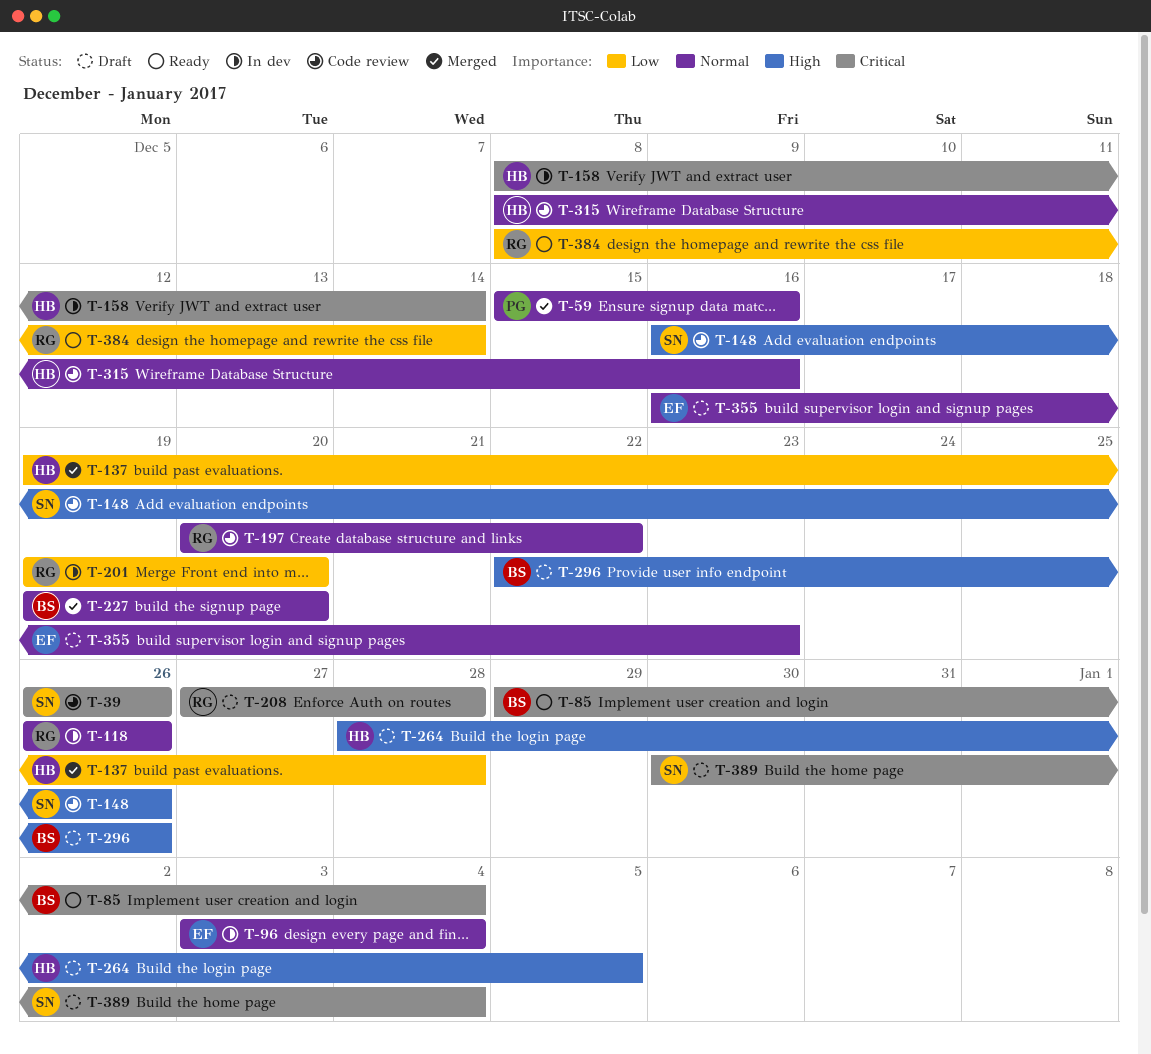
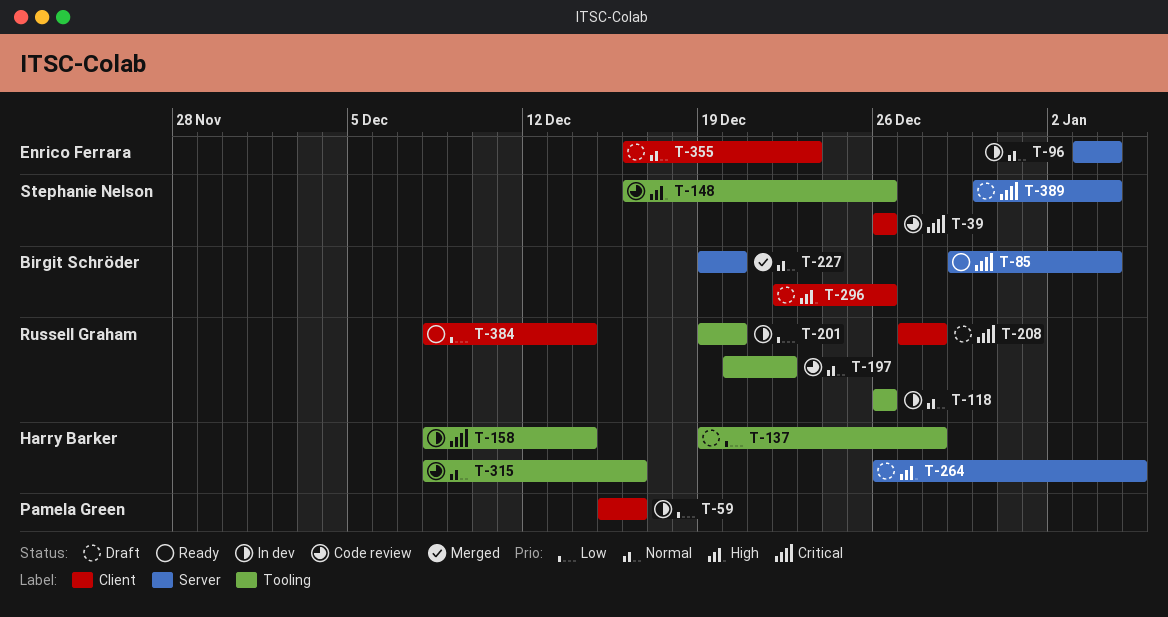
T-59, status: Merged -> In dev
T-59, priority: Normal -> Low
T-137, status: Merged -> Draft
T-264, start: Dec 28 -> Dec 26

